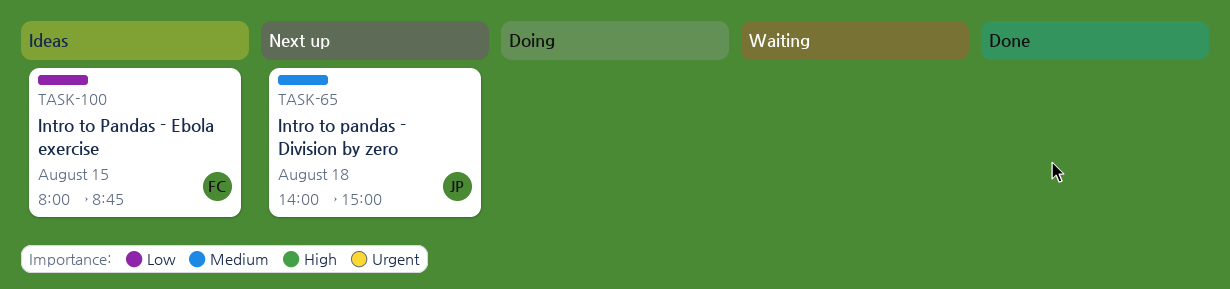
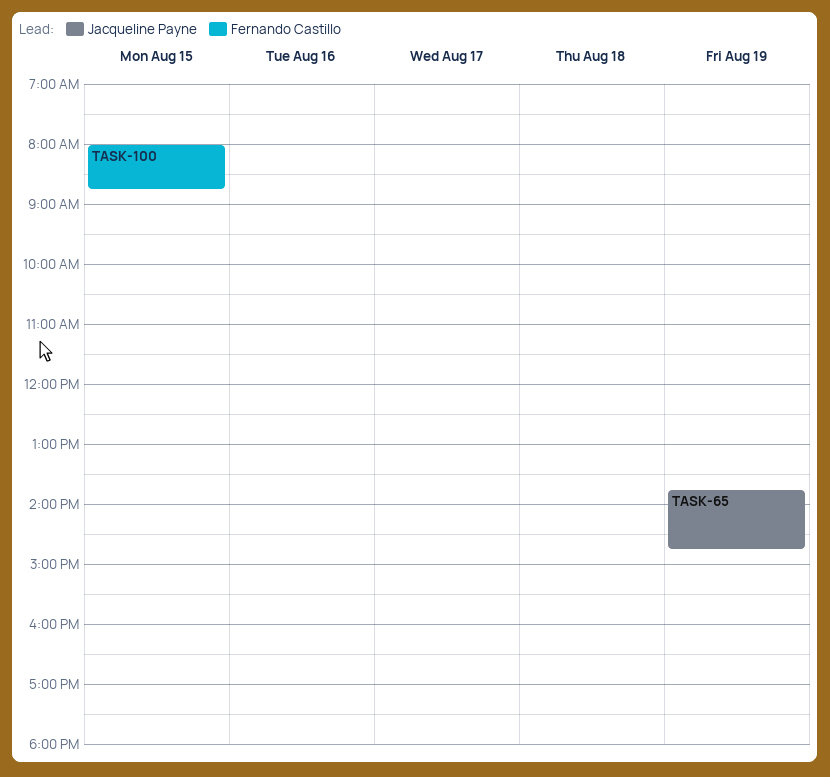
TASK-65, day: Aug 18 -> Aug 19
TASK-65, begins: 14:00 -> 13:45
TASK-65, ends: 15:00 -> 14:45

